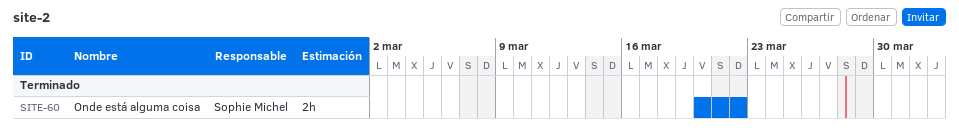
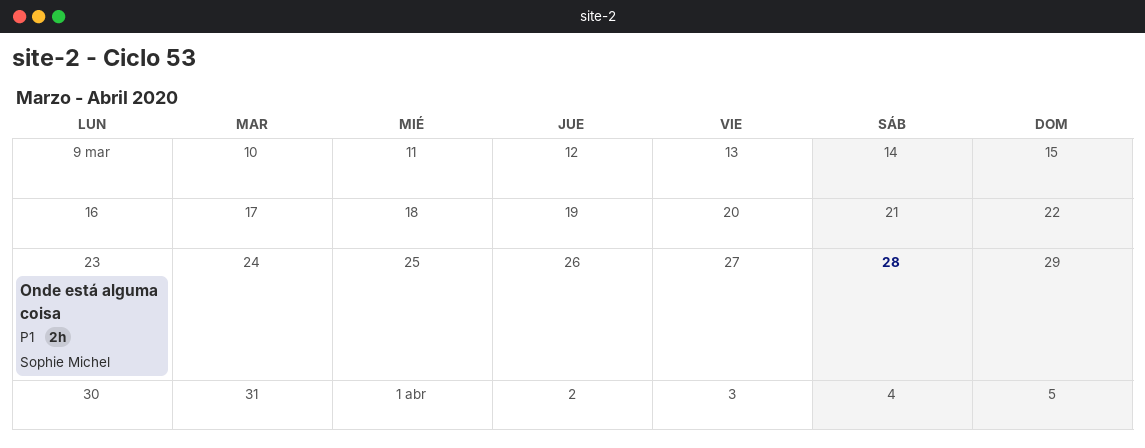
Onde está alguma coisa, due: Mar 22 -> Mar 23

